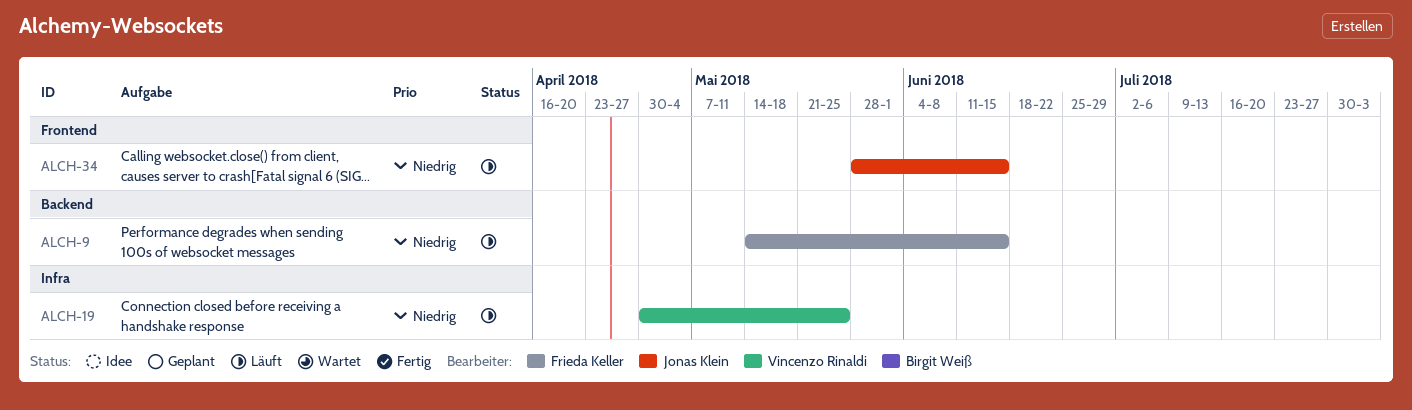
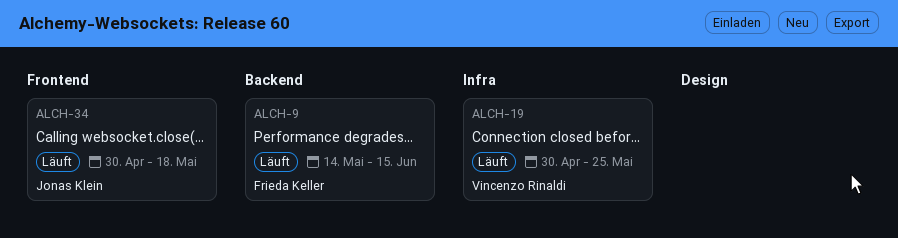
ALCH-34, start: May 28 -> Apr 30
ALCH-34, due: Jun 15 -> May 18

